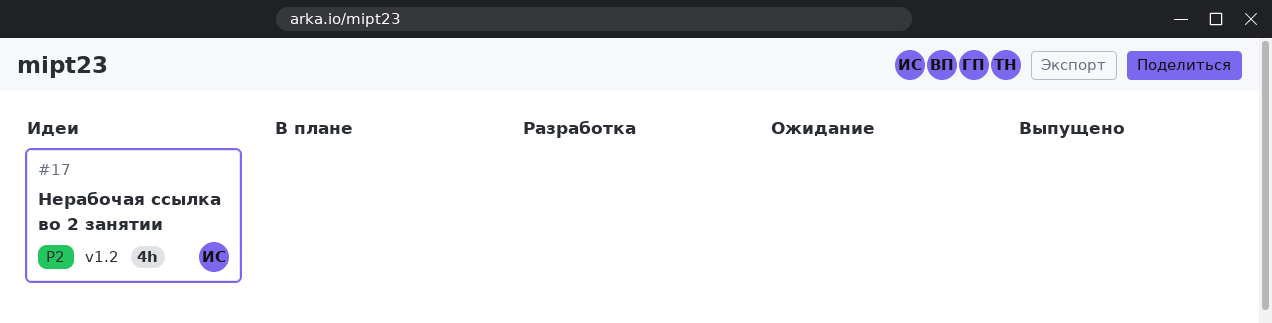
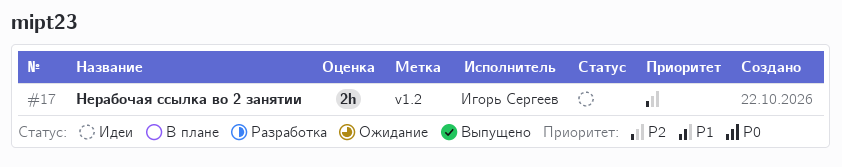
#17, estimate: 4h -> 2h

